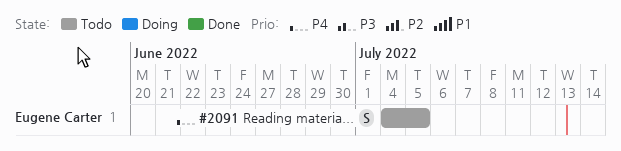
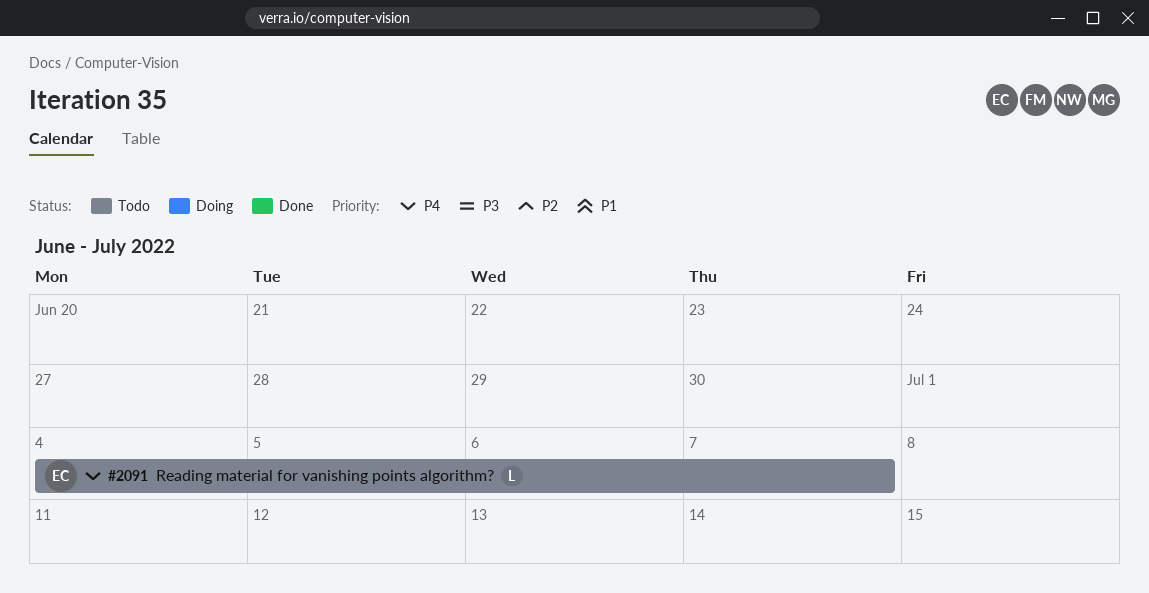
#2091, estimate: S -> L
#2091, due: Jul 5 -> Jul 7

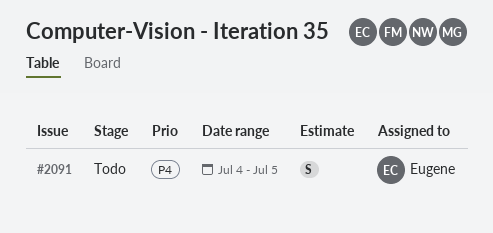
#2091, estimate: L -> S
#2091, due: Jul 7 -> Jul 5

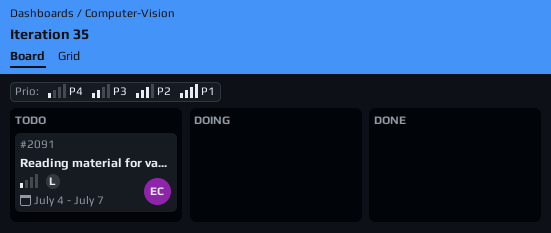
#2091, estimate: S -> L
#2091, due: Jul 5 -> Jul 7

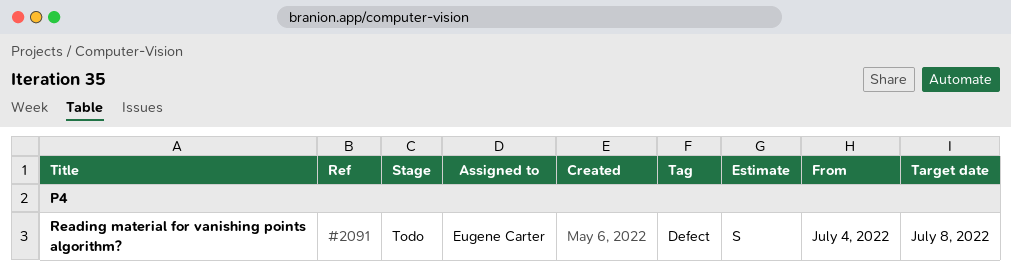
#2091, estimate: L -> S
#2091, due: Jul 7 -> Jul 8

